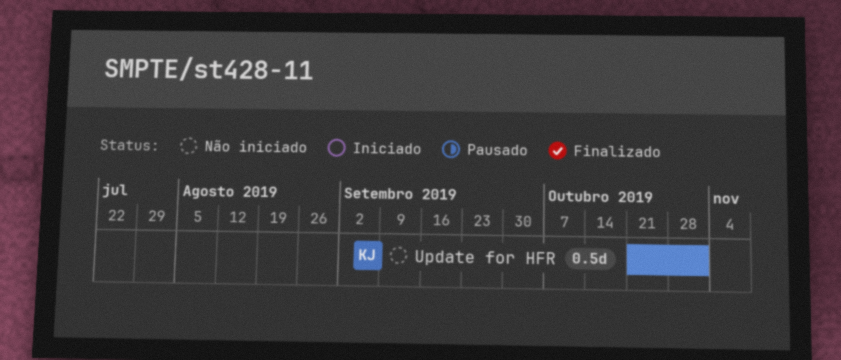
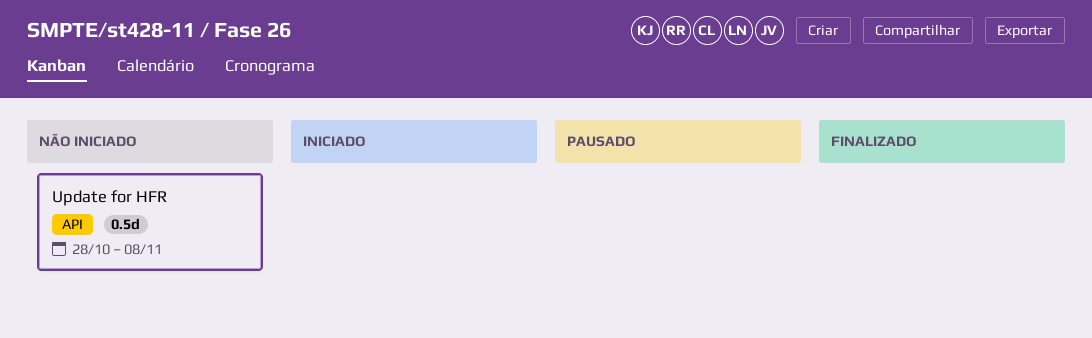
Update for HFR, start: Oct 21 -> Oct 28
Update for HFR, due: Nov 1 -> Nov 8

